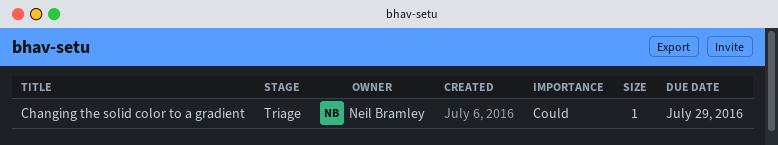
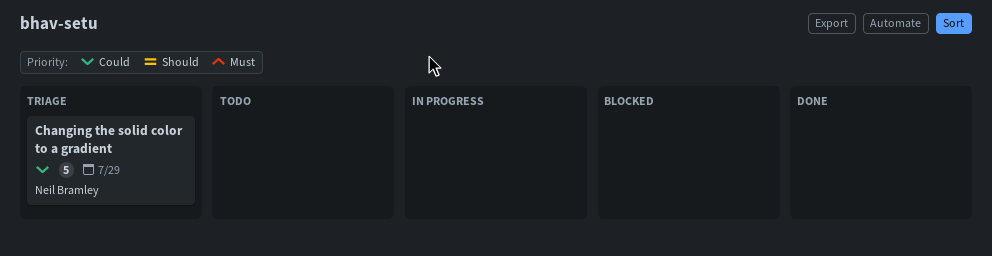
Changing the solid color to a gradient, estimate: 1 -> 5

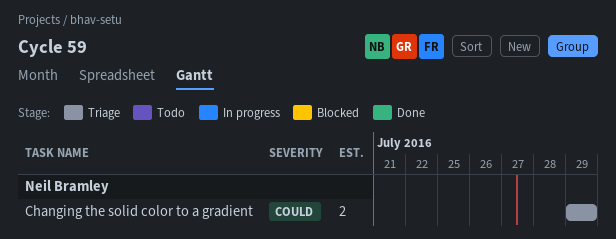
Changing the solid color to a gradient, estimate: 5 -> 2

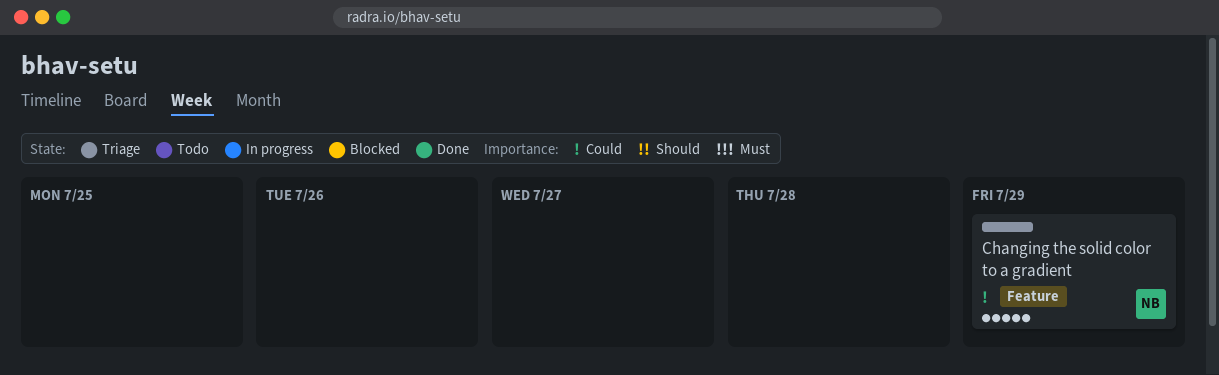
Changing the solid color to a gradient, estimate: 2 -> 5

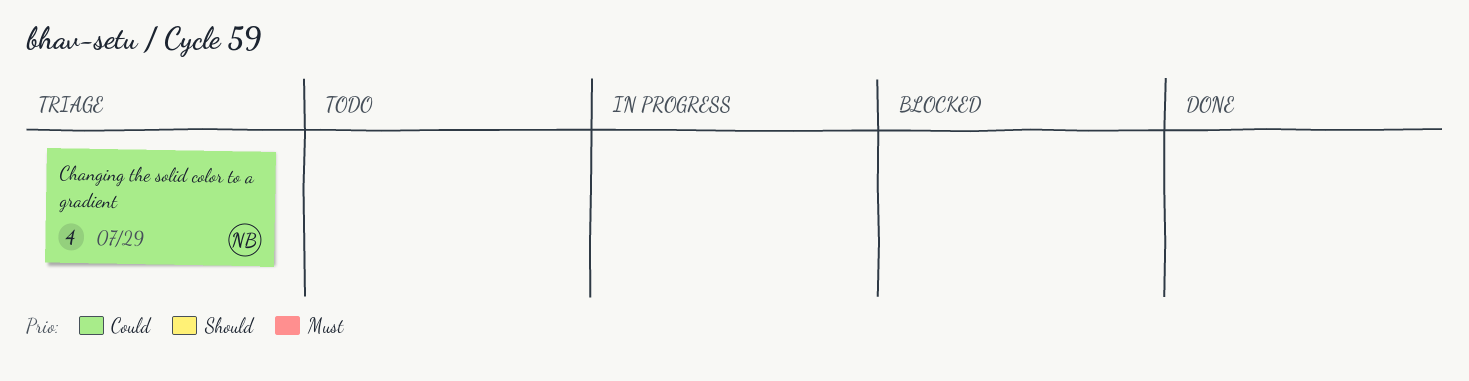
Changing the solid color to a gradient, estimate: 5 -> 4

